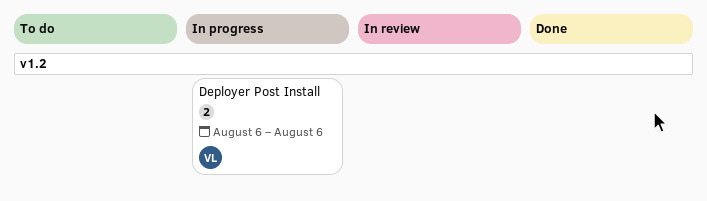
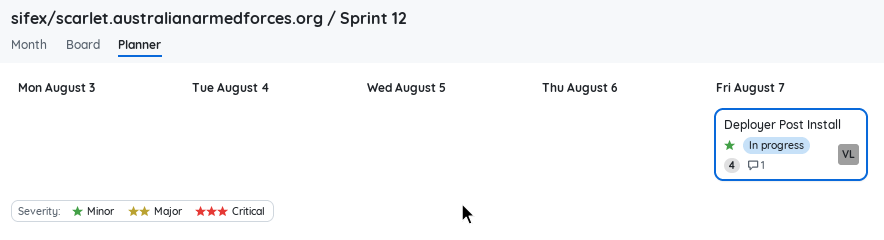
Deployer Post Install, estimate: 2 -> 4
Deployer Post Install, due: Aug 6 -> Aug 7

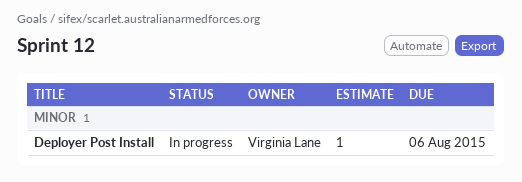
Deployer Post Install, estimate: 4 -> 1
Deployer Post Install, due: Aug 7 -> Aug 6

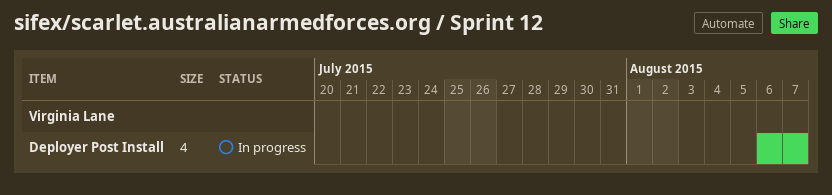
Deployer Post Install, estimate: 1 -> 4
Deployer Post Install, due: Aug 6 -> Aug 7

